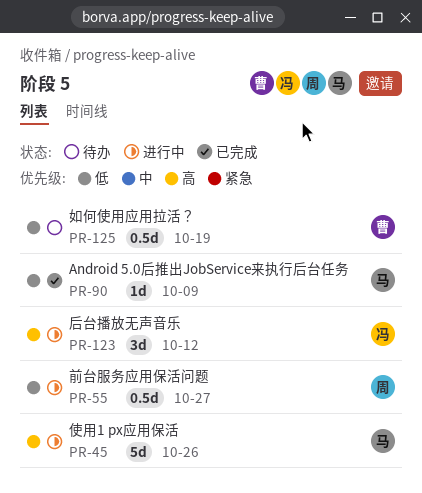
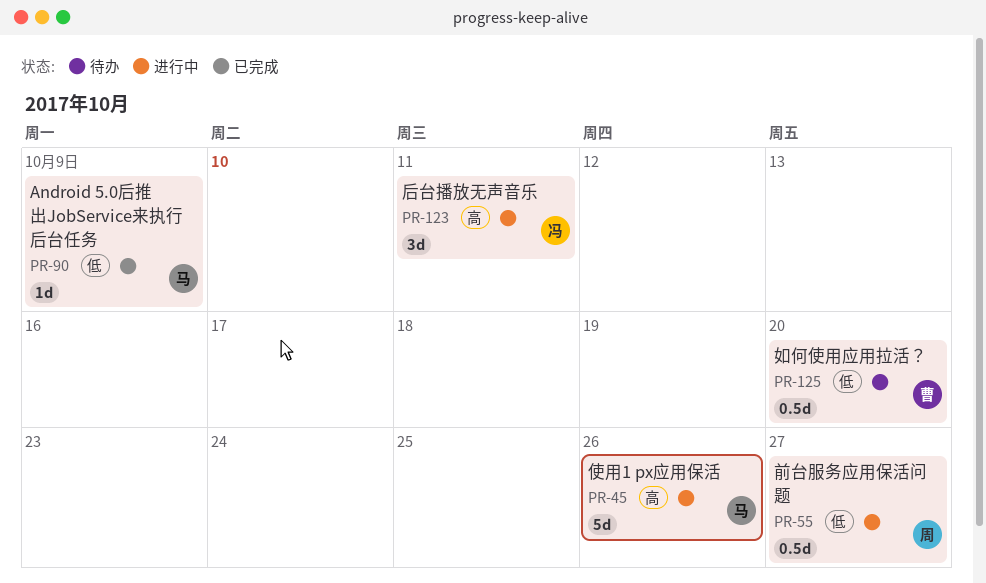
PR-123, due: Oct 12 -> Oct 11
PR-125, due: Oct 19 -> Oct 20

